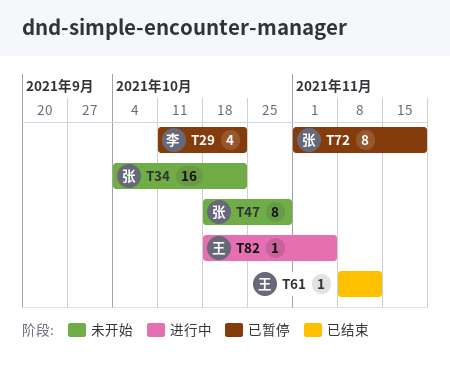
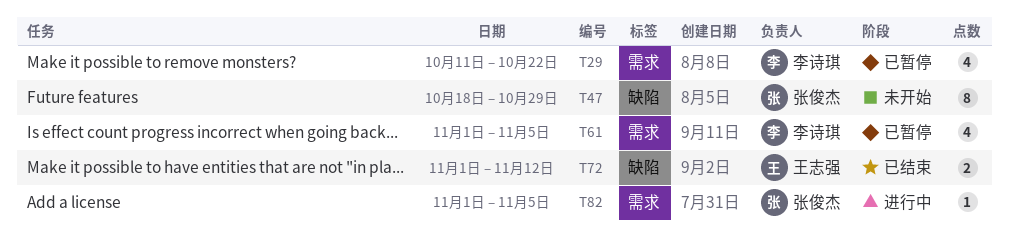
T34: present -> none
T61, status: 已结束 -> 已暂停
T61, owner: 王志强 -> 李诗琪
T61, estimate: 1 -> 4
T61, start: Nov 8 -> Nov 1
T61, due: Nov 12 -> Nov 5
T72, status: 已暂停 -> 已结束
T72, owner: 张俊杰 -> 王志强
T72, estimate: 8 -> 2
T72, due: Nov 19 -> Nov 12
T82, owner: 王志强 -> 张俊杰
T82, start: Oct 18 -> Nov 1

